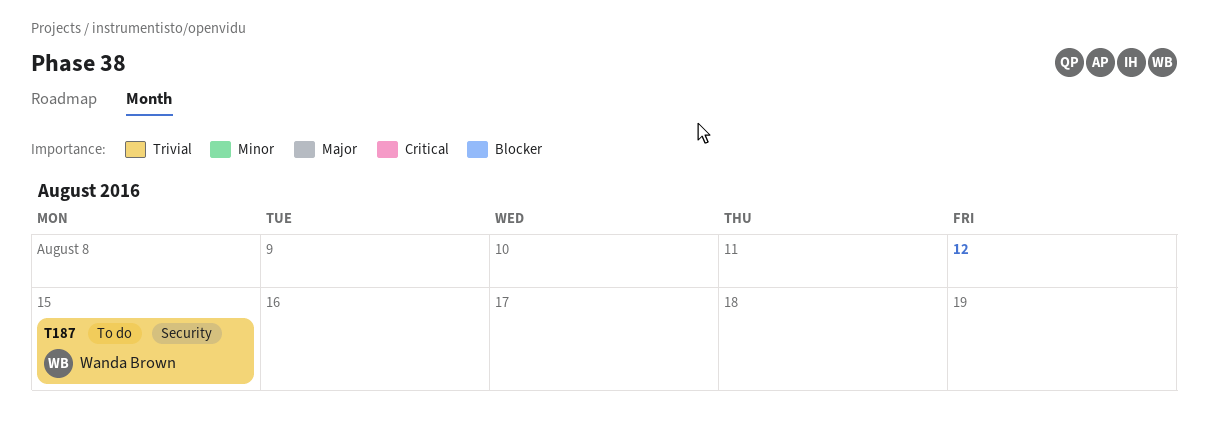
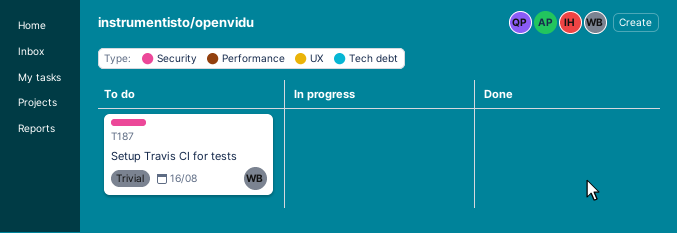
T187, due: Aug 15 -> Aug 16

